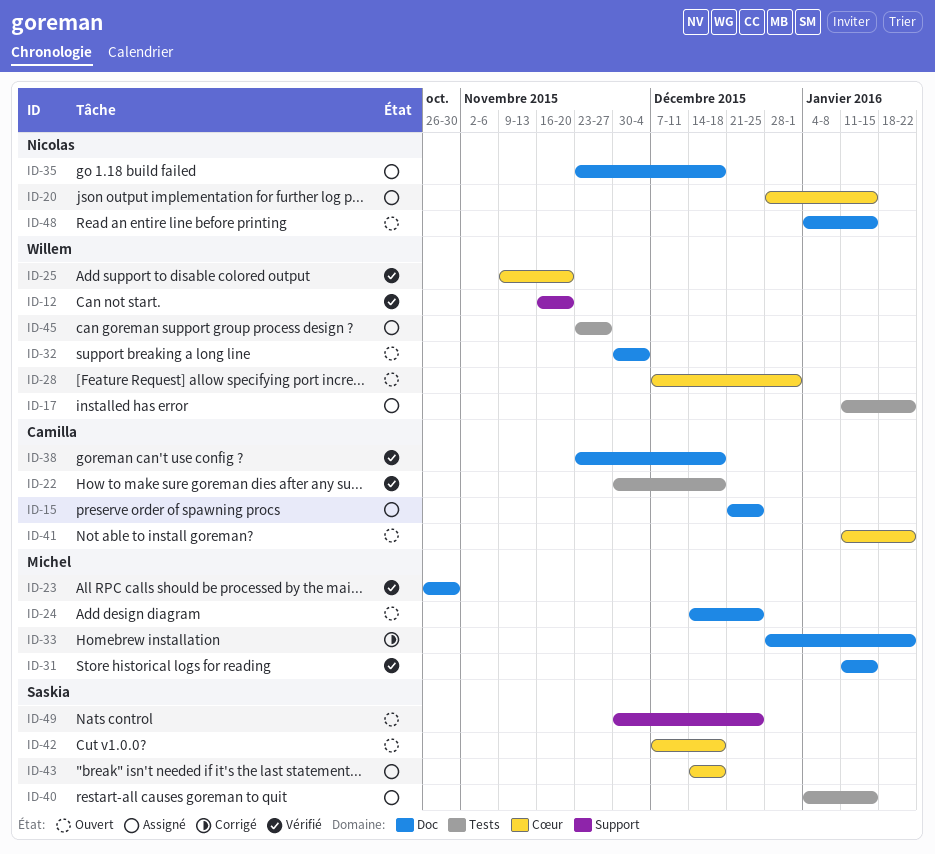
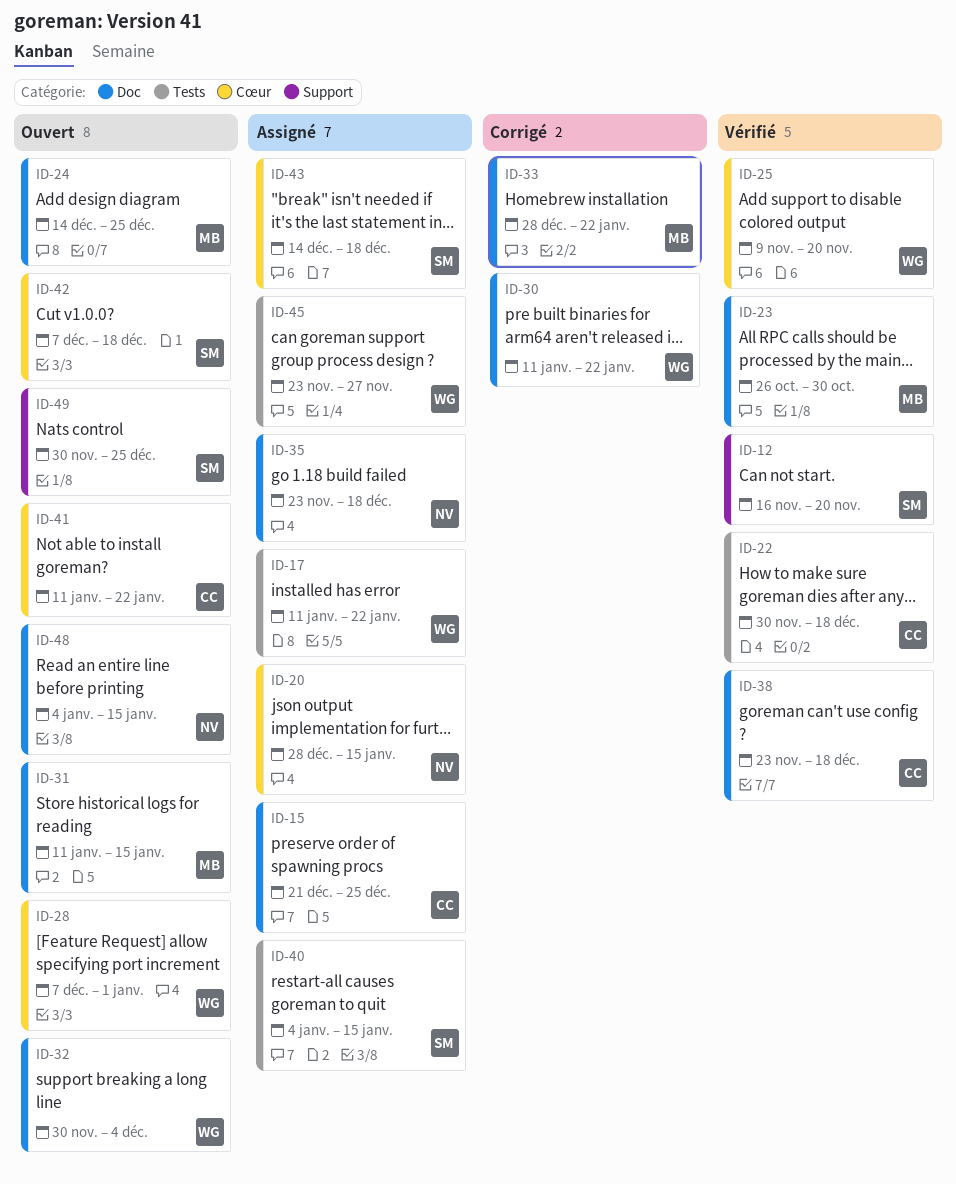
ID-12, owner: Willem -> Saskia
ID-30: none -> present
ID-31, status: Vérifié -> Ouvert

